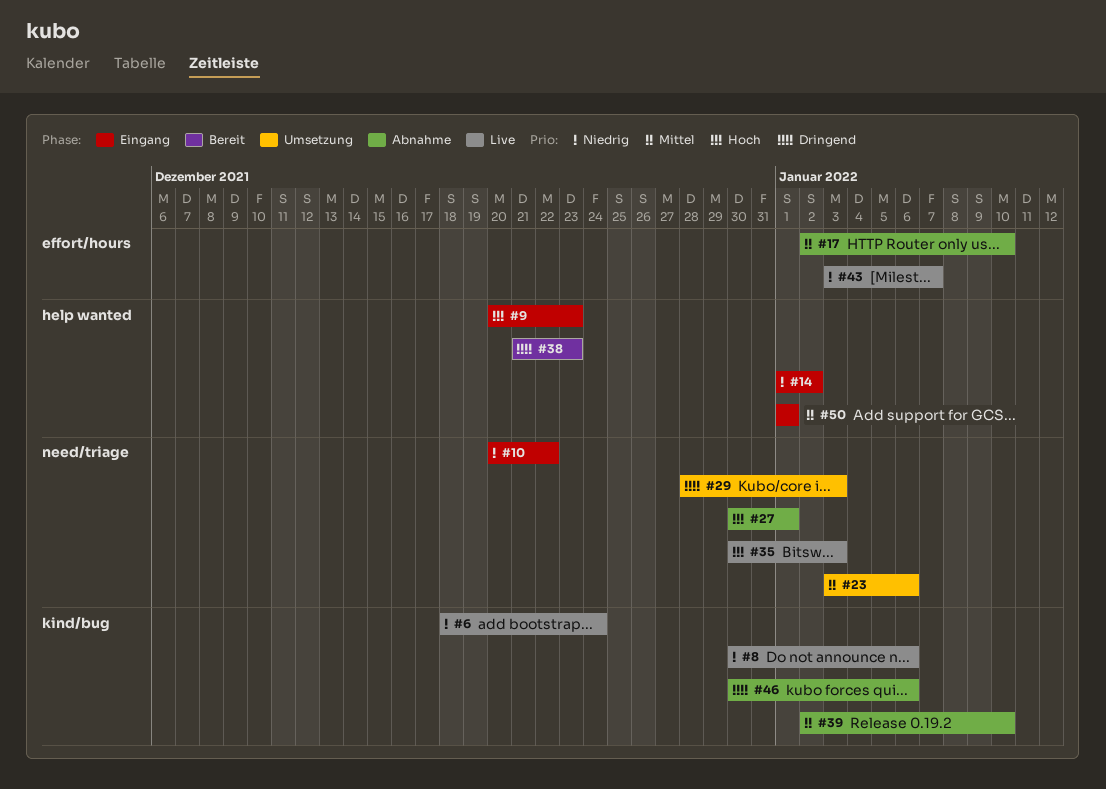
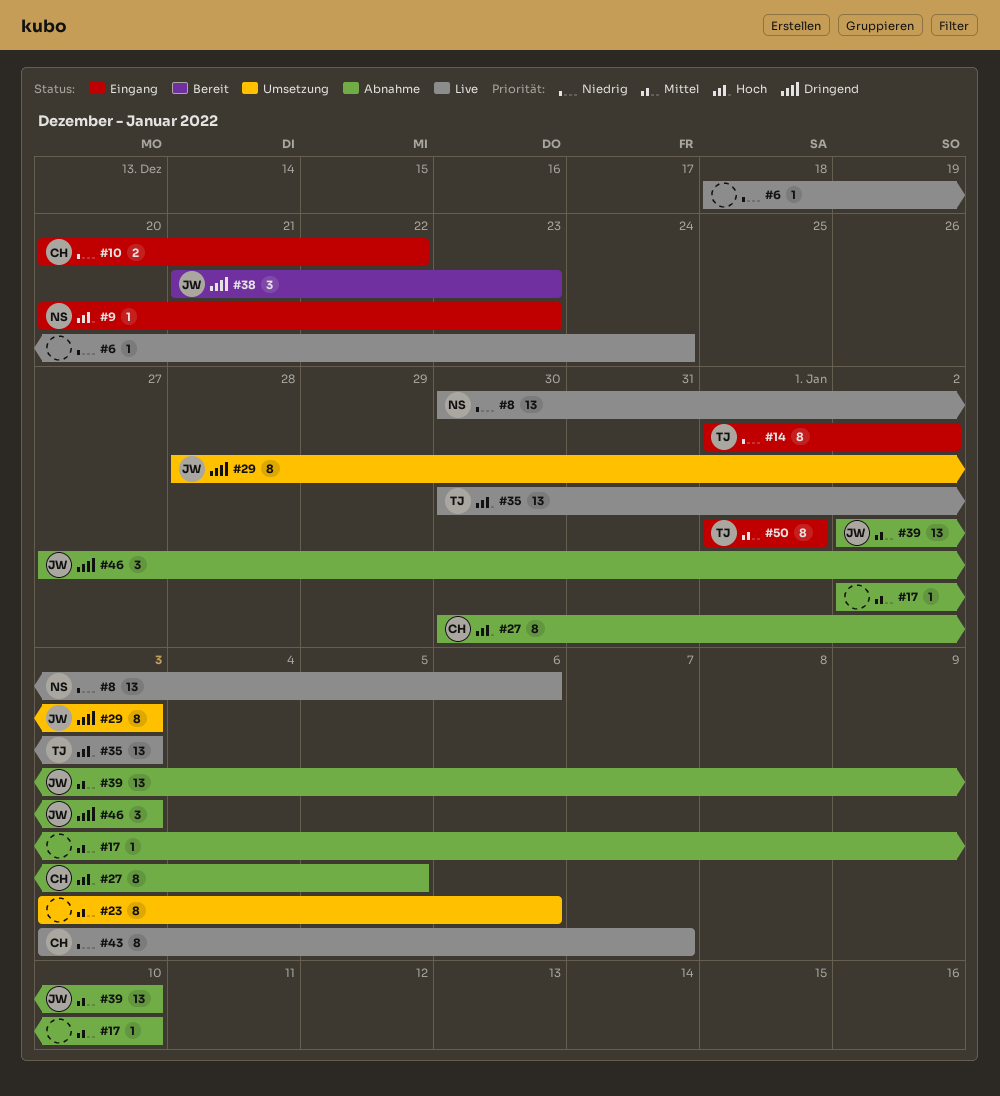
#27, due: Jan 1 -> Jan 5
#46, start: Dec 30 -> Dec 27
#46, due: Jan 6 -> Jan 3

